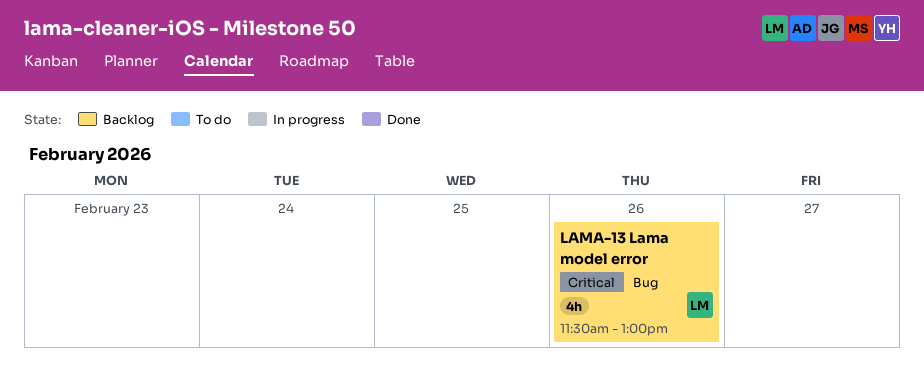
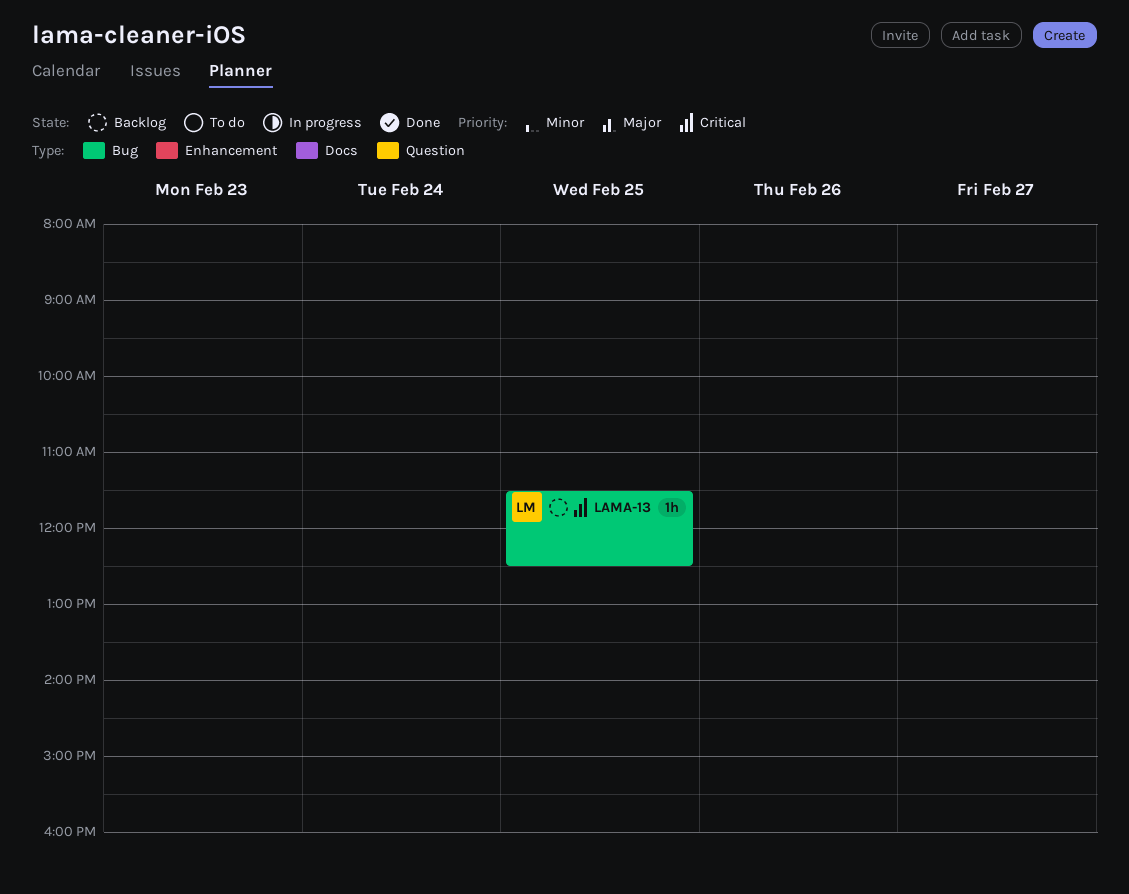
LAMA-13, estimate: 4h -> 1h
LAMA-13, day: Feb 26 -> Feb 25
LAMA-13, ends: 13:00 -> 12:30

